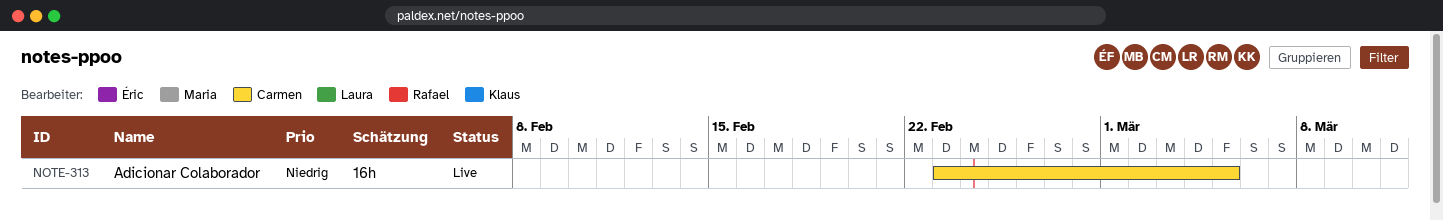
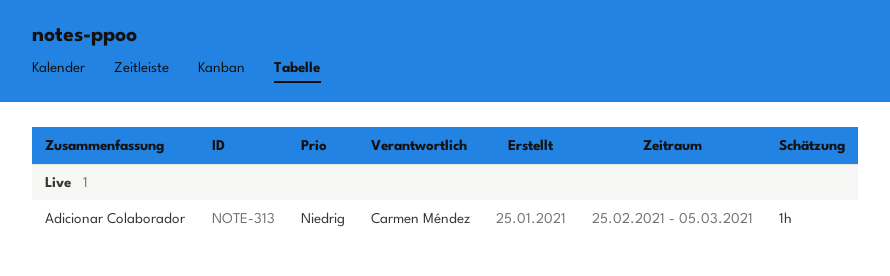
NOTE-313, estimate: 16h -> 1h
NOTE-313, start: Feb 23 -> Feb 25

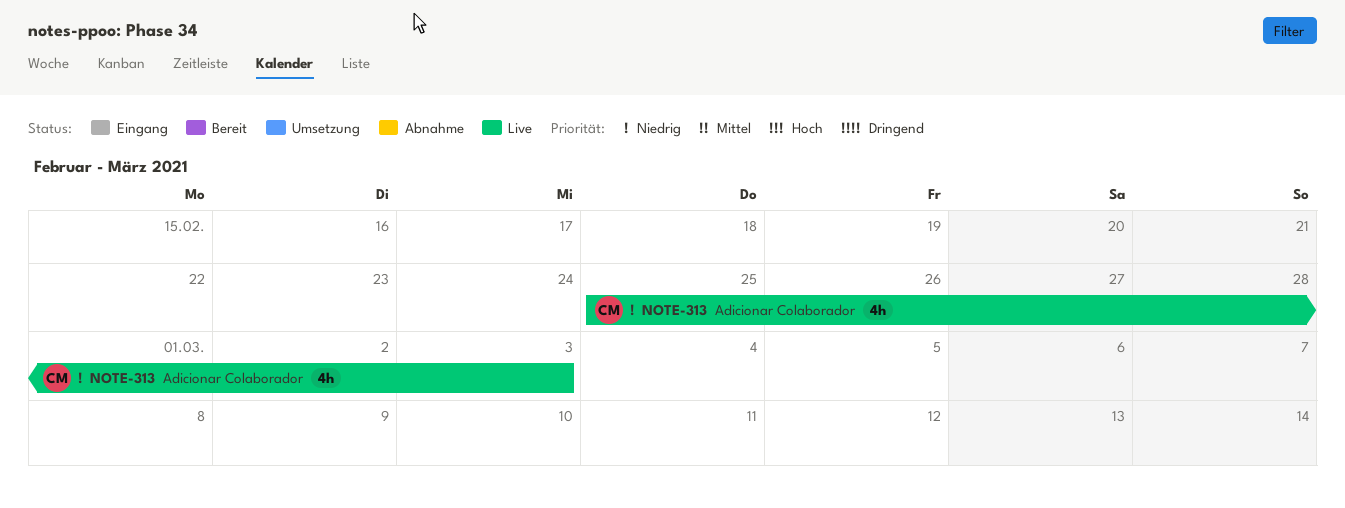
NOTE-313, estimate: 1h -> 4h
NOTE-313, due: Mar 5 -> Mar 3

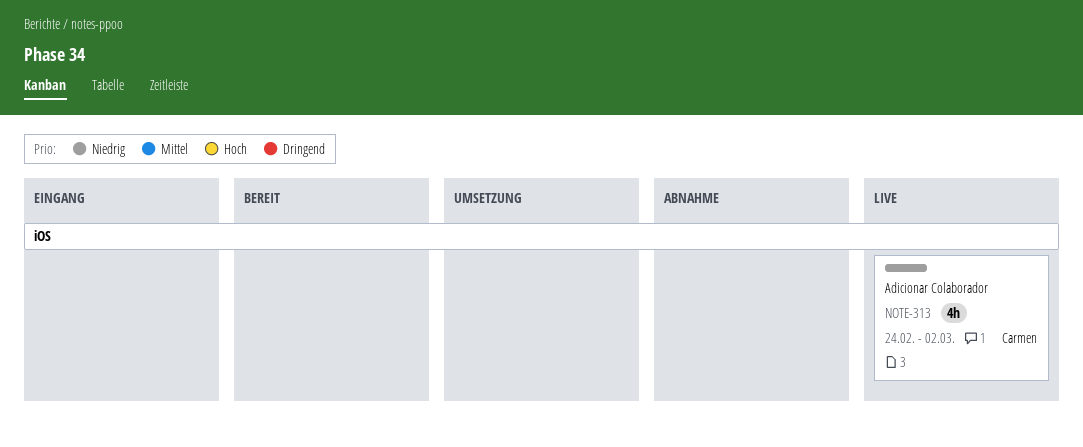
NOTE-313, start: Feb 25 -> Feb 24
NOTE-313, due: Mar 3 -> Mar 2

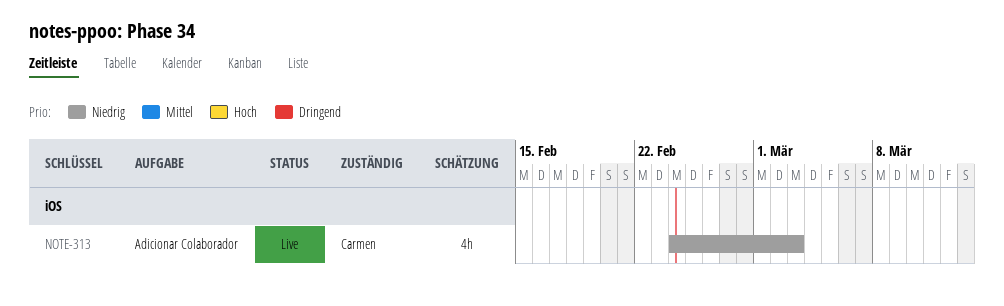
NOTE-313, due: Mar 2 -> Mar 3

